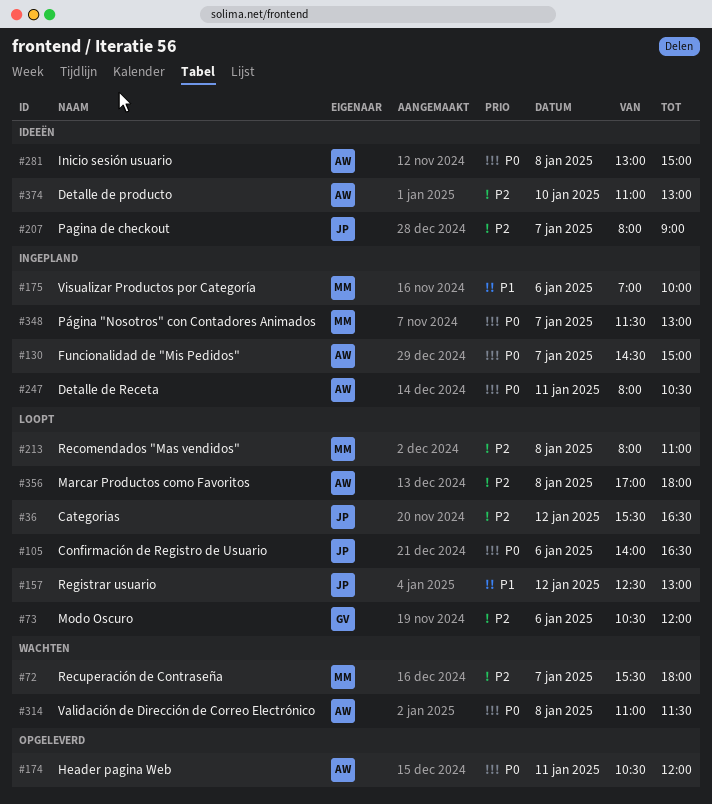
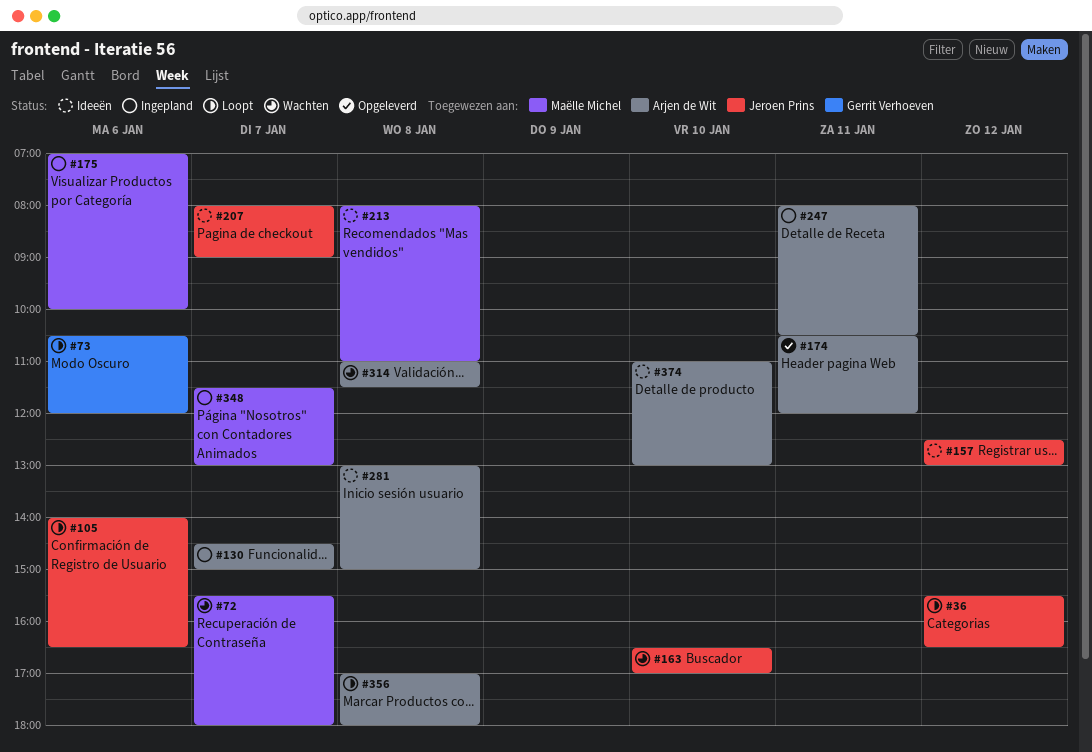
#157, status: Loopt -> Ideeën
#163: none -> present
#213, status: Loopt -> Ideeën

